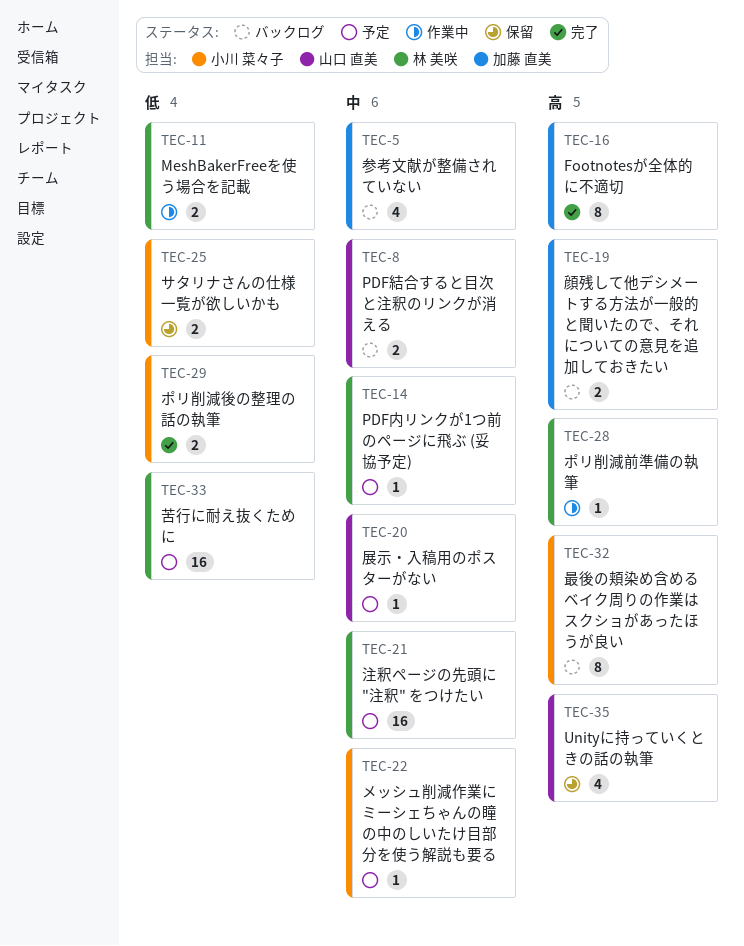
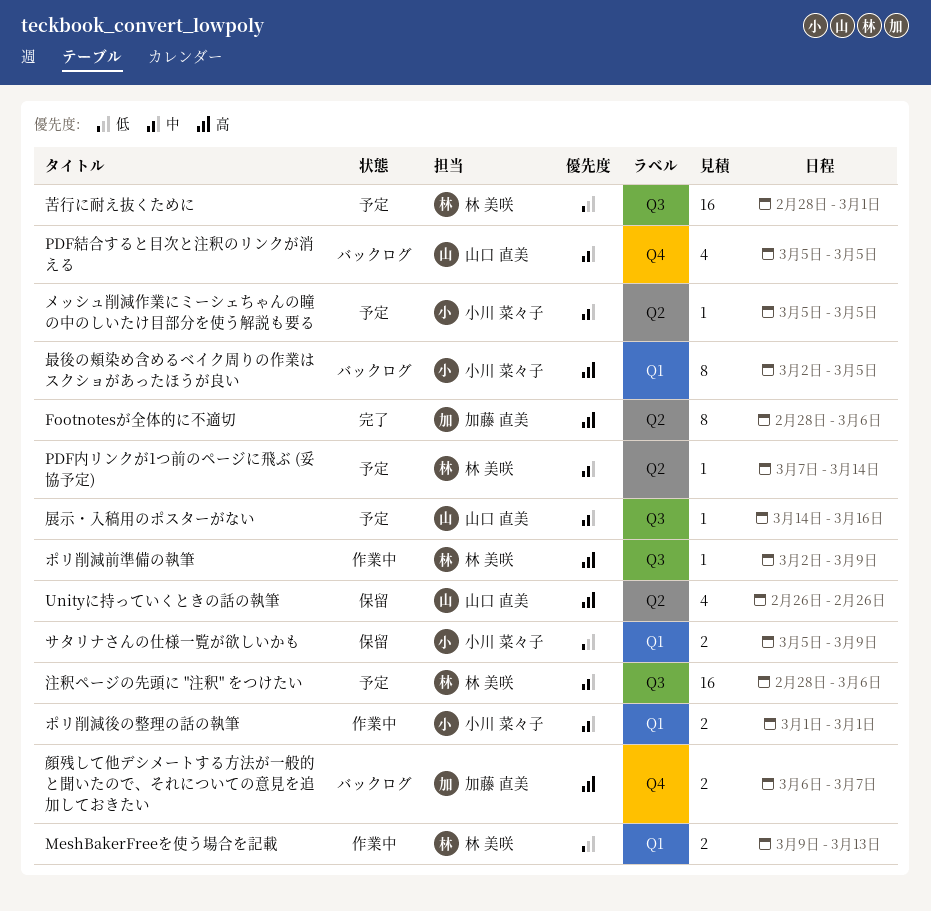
PDF結合すると目次と注釈のリンクが消える, estimate: 2 -> 4
ポリ削減後の整理の話の執筆, status: 完了 -> 作業中
ポリ削減後の整理の話の執筆, priority: 低 -> 中
参考文献が整備されていない: present -> none

